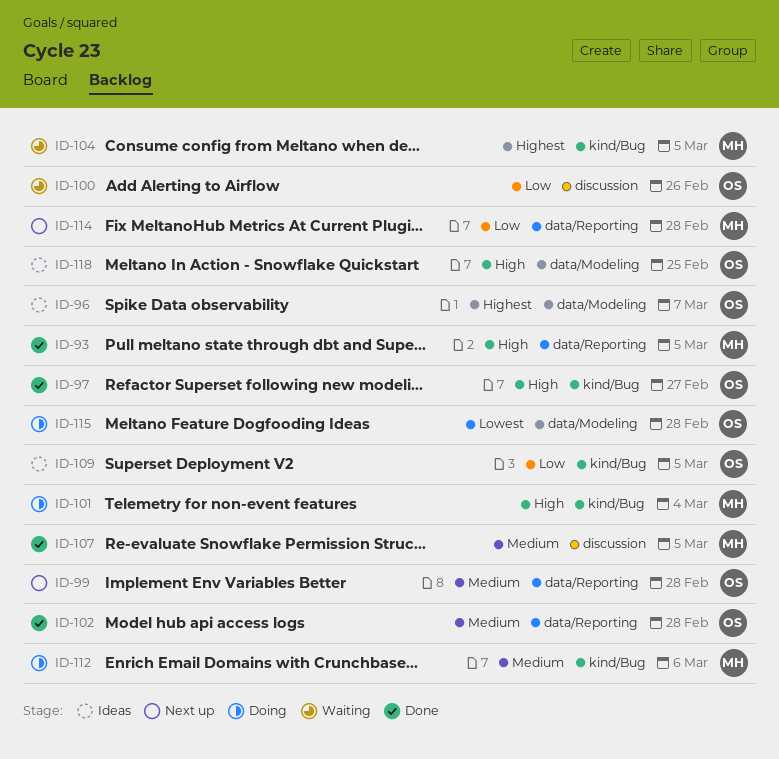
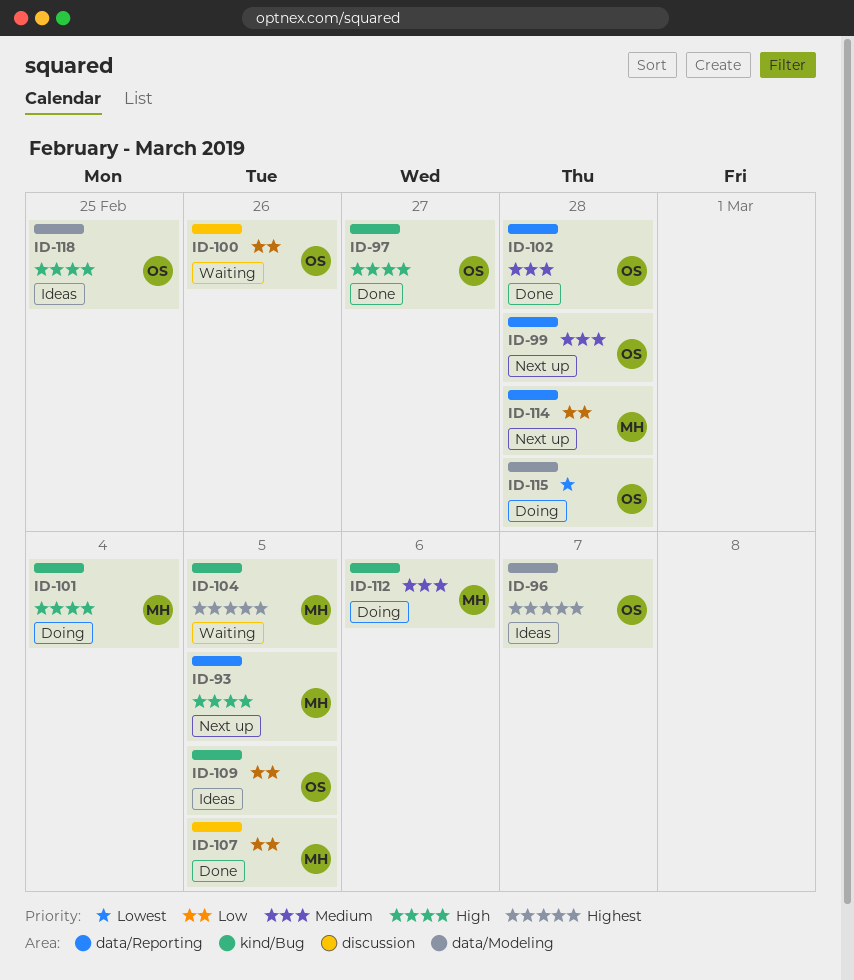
ID-93, status: Done -> Next up
ID-107, priority: Medium -> Low

